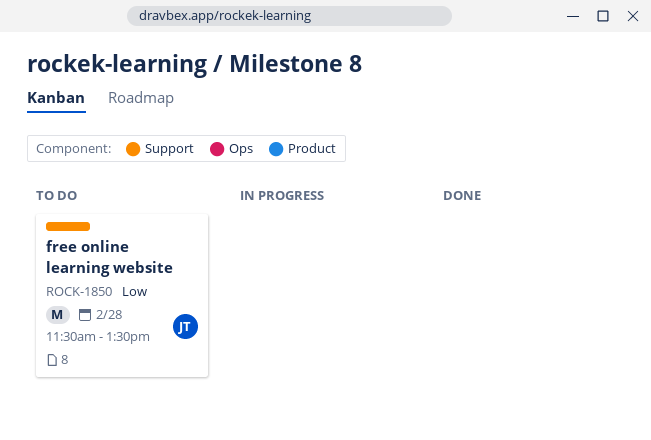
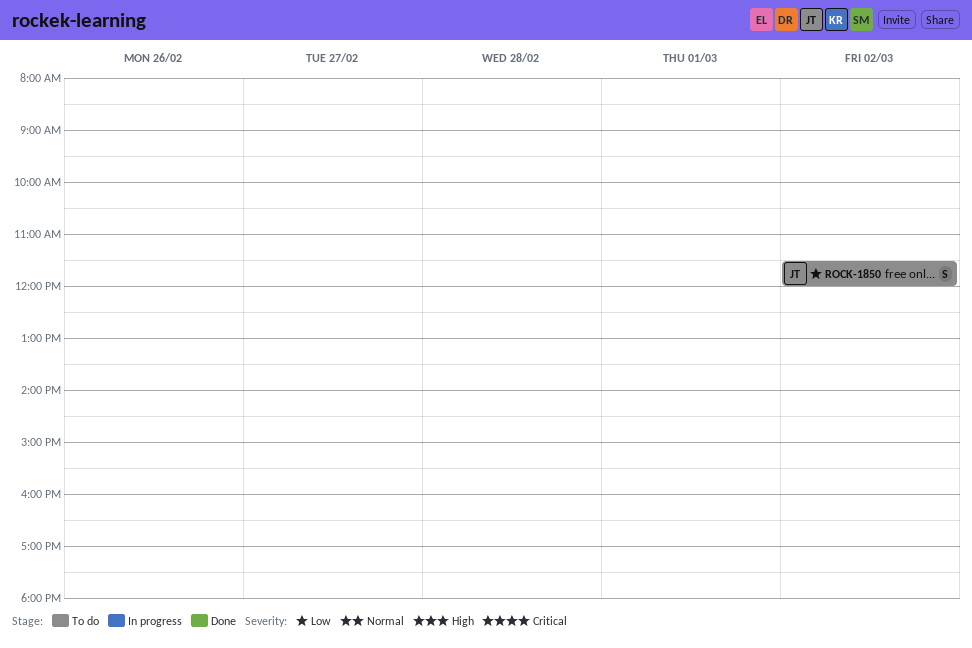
ROCK-1850, estimate: M -> S
ROCK-1850, day: Feb 28 -> Mar 2
ROCK-1850, ends: 13:30 -> 12:00

